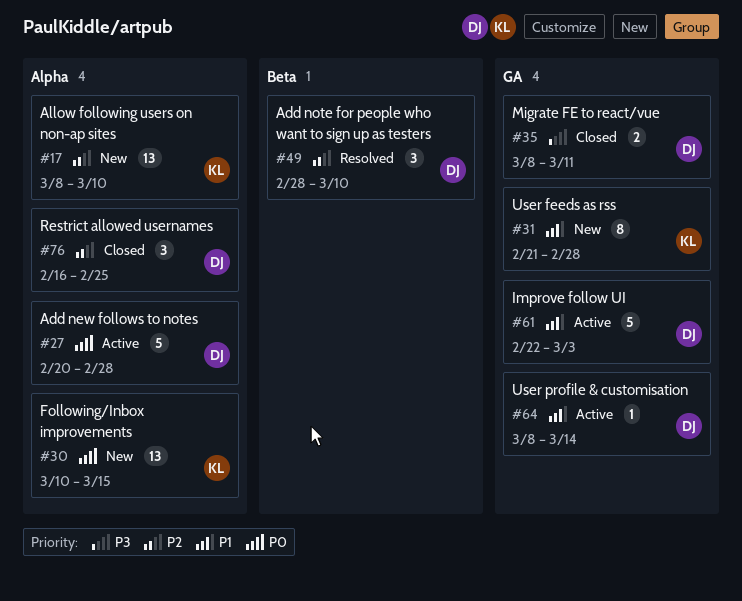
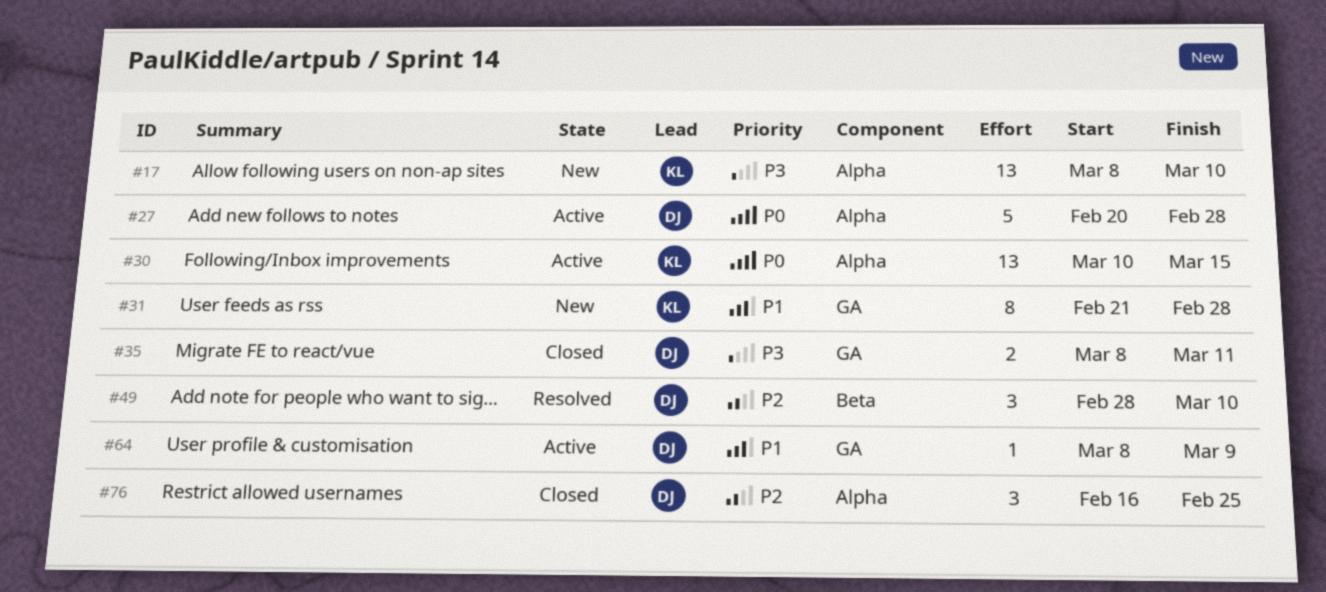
#17, priority: P2 -> P3
#30, status: New -> Active
#61: present -> none
#64, due: Mar 14 -> Mar 9

